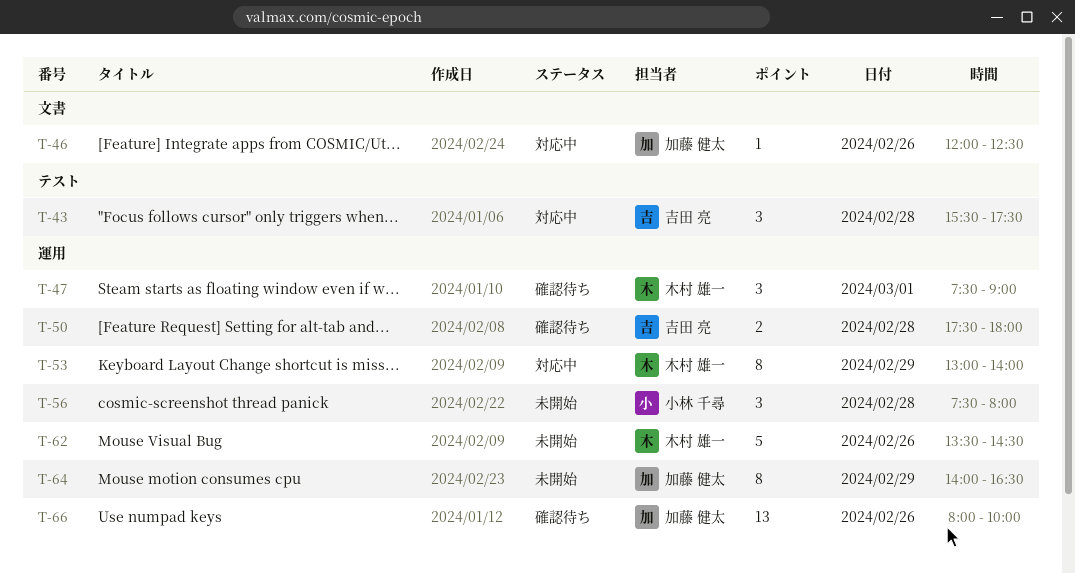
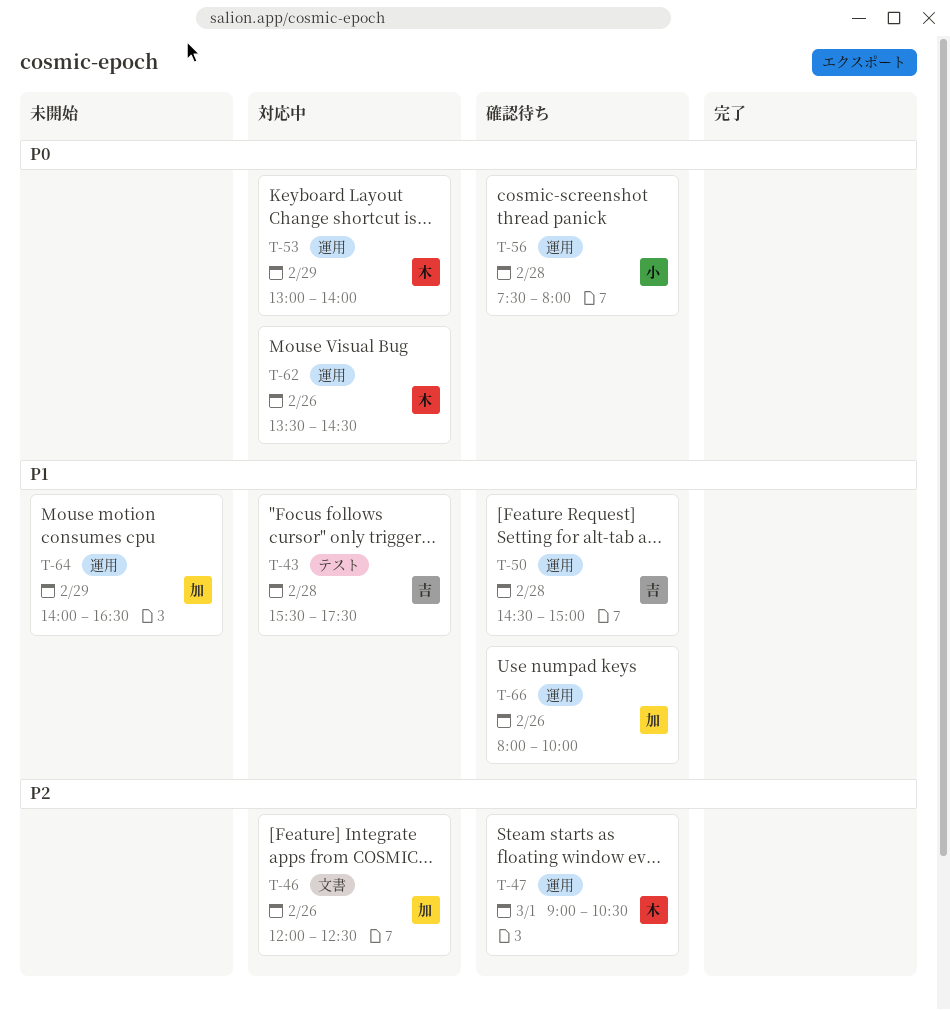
T-47, begins: 07:30 -> 09:00
T-47, ends: 09:00 -> 10:30
T-50, begins: 17:30 -> 14:30
T-50, ends: 18:00 -> 15:00
T-56, status: 未開始 -> 確認待ち
T-62, status: 未開始 -> 対応中

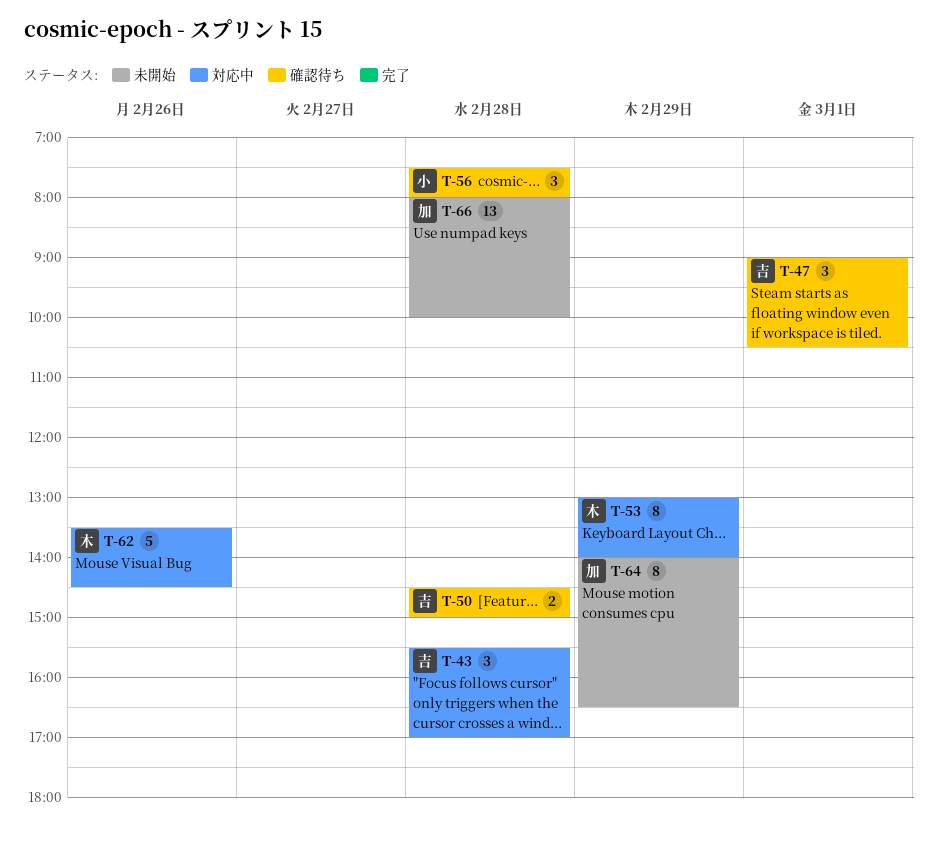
T-43, ends: 17:30 -> 17:00
T-46: present -> none
T-47, owner: 木 -> 吉
T-66, status: 確認待ち -> 未開始
T-66, day: Feb 26 -> Feb 28

